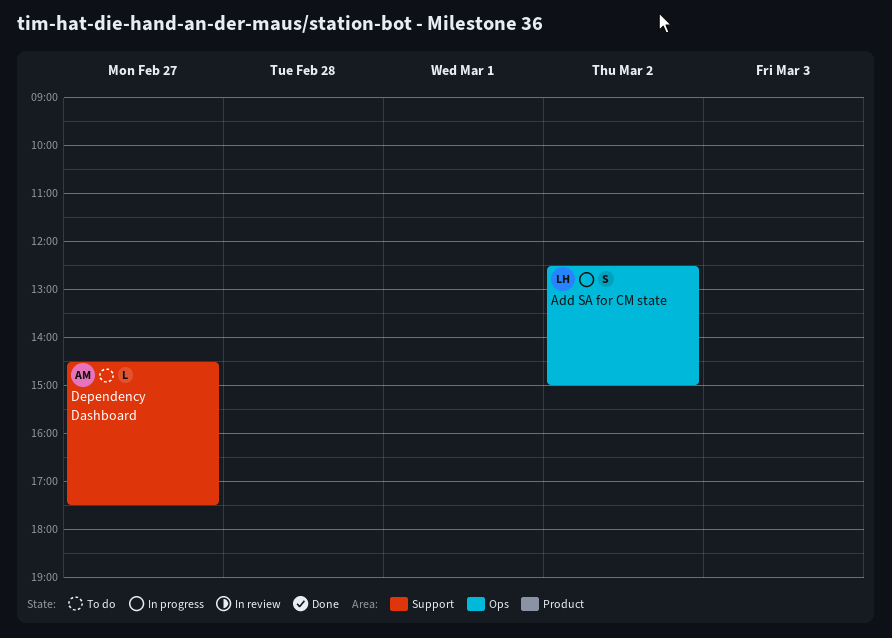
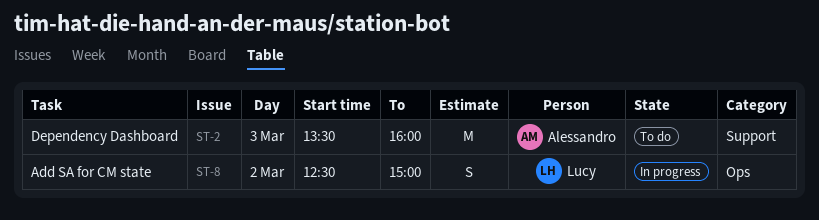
Dependency Dashboard, estimate: L -> M
Dependency Dashboard, day: Feb 27 -> Mar 3
Dependency Dashboard, begins: 14:30 -> 13:30
Dependency Dashboard, ends: 17:30 -> 16:00

